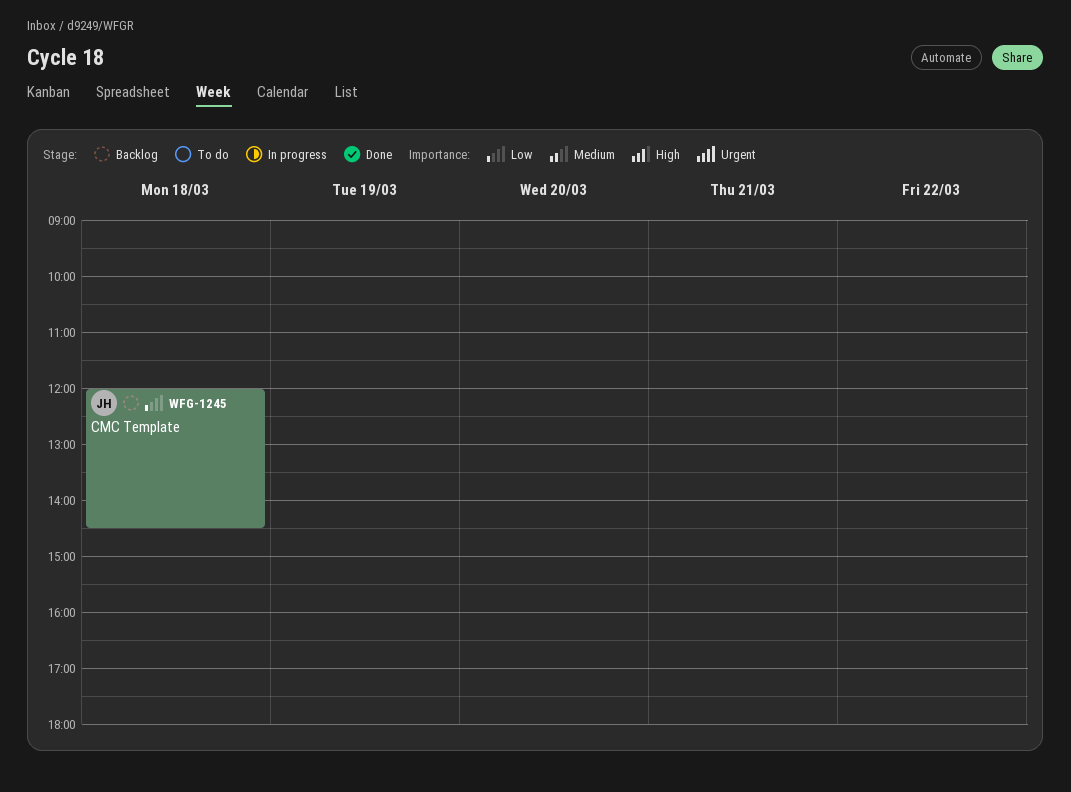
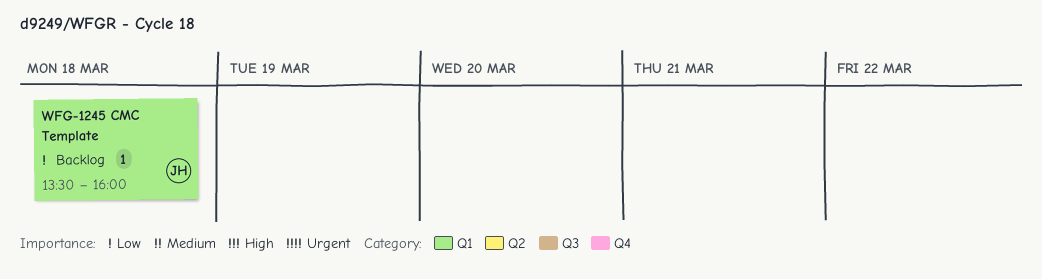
WFG-1245, begins: 12:00 -> 13:30
WFG-1245, ends: 14:30 -> 16:00

